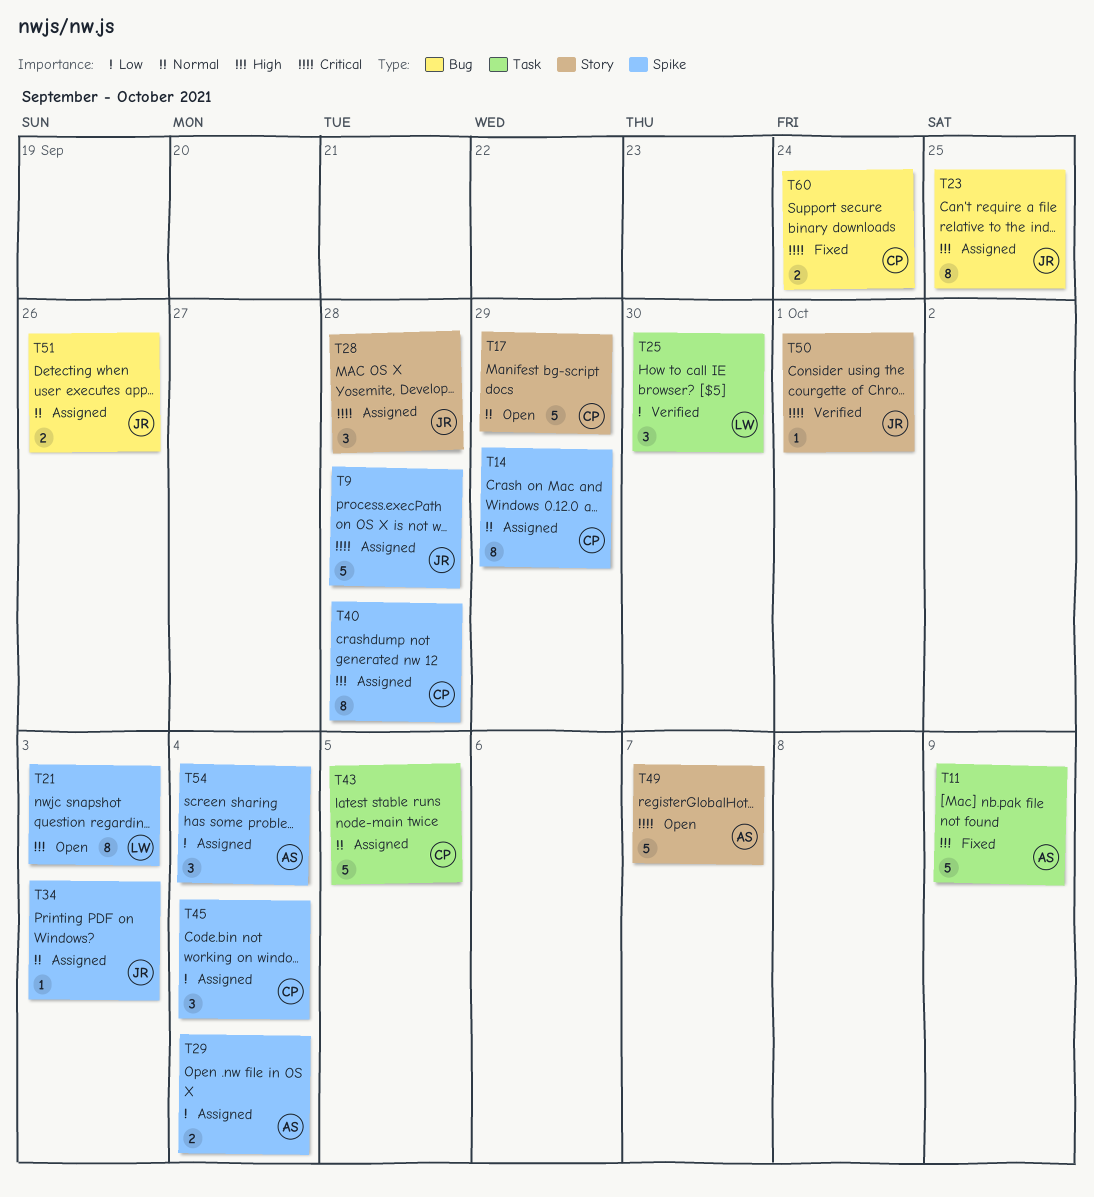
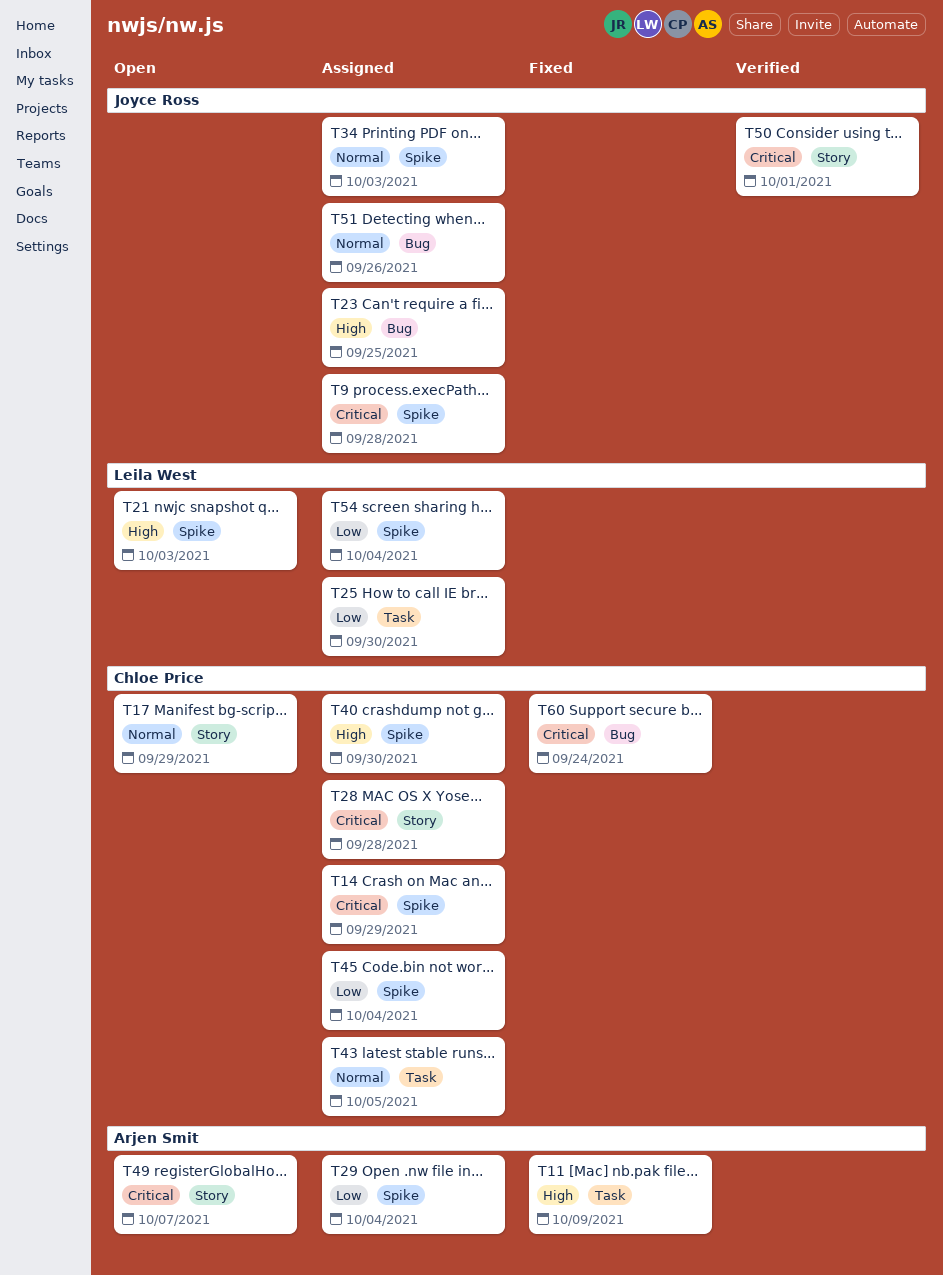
T14, priority: Normal -> Critical
T25, status: Verified -> Assigned
T28, owner: Joyce Ross -> Chloe Price
T40, due: Sep 28 -> Sep 30
T54, owner: Arjen Smit -> Leila West

